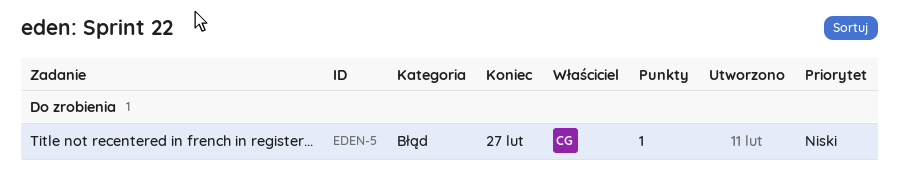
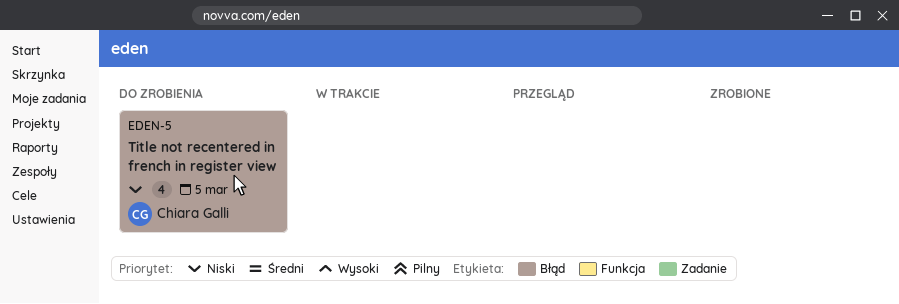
EDEN-5, estimate: 1 -> 4
EDEN-5, due: Feb 27 -> Mar 5

